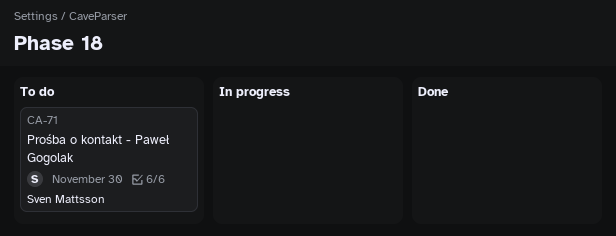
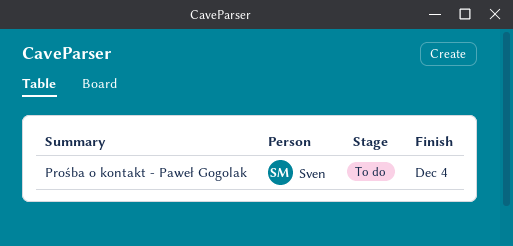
Prośba o kontakt - Paweł Gogolak, due: Nov 30 -> Dec 4

